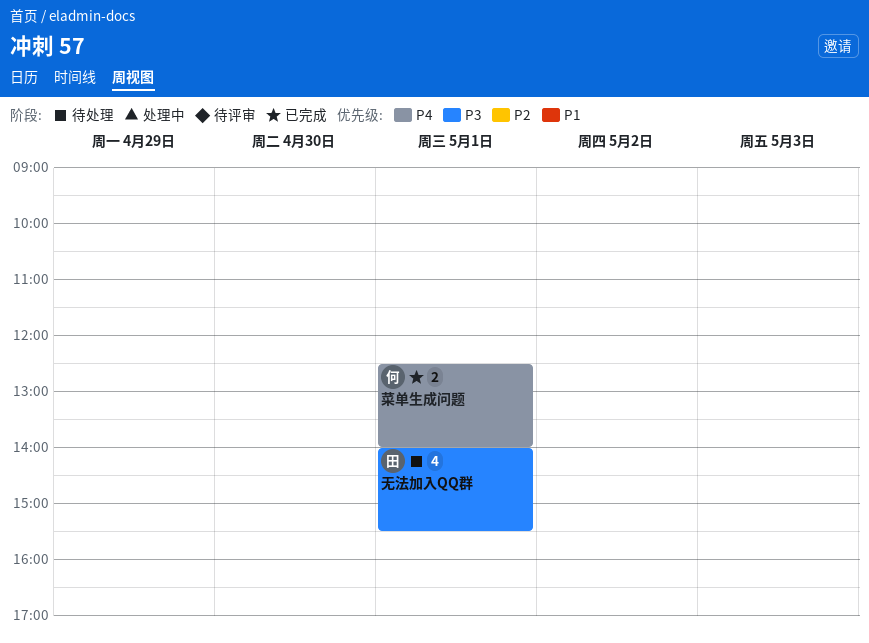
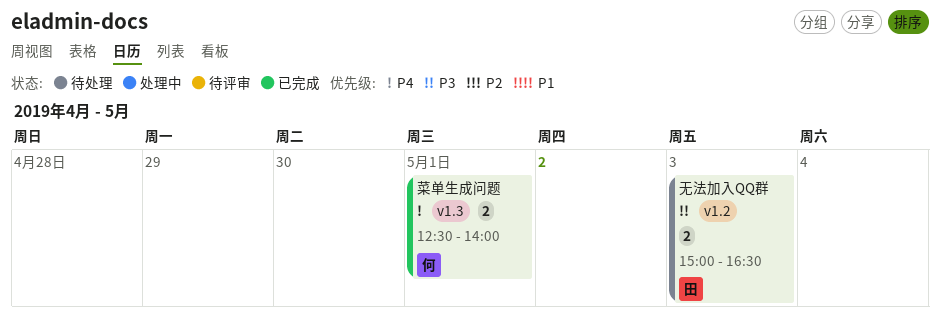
无法加入QQ群, estimate: 4 -> 2
无法加入QQ群, day: May 1 -> May 3
无法加入QQ群, begins: 14:00 -> 15:00
无法加入QQ群, ends: 15:30 -> 16:30

